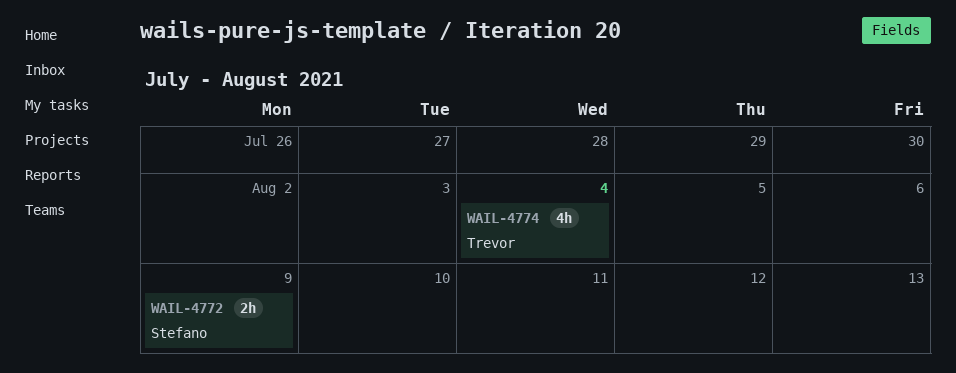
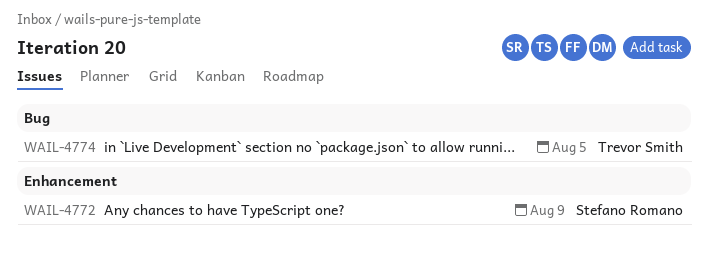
WAIL-4774, due: Aug 4 -> Aug 5

